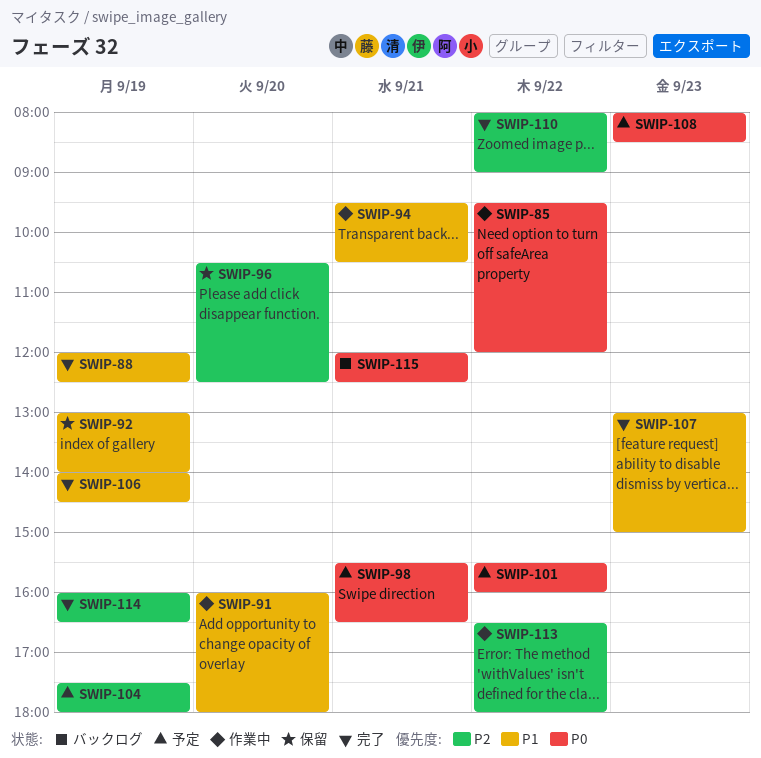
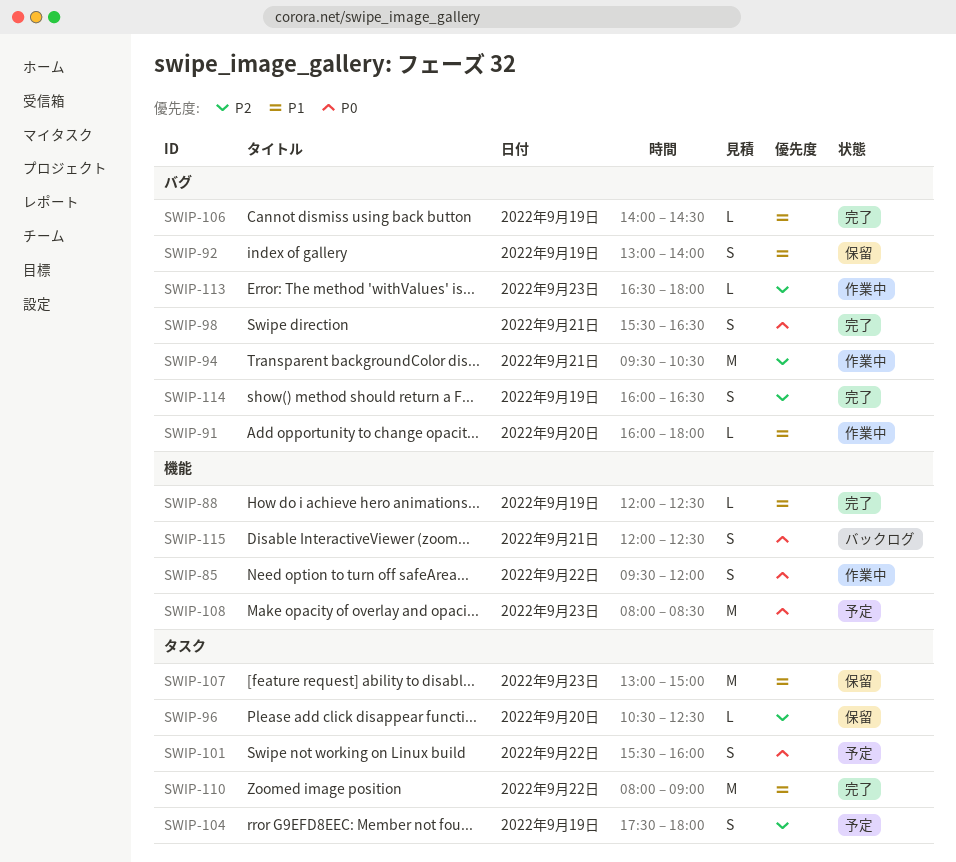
SWIP-94, priority: P1 -> P2
SWIP-98, status: 予定 -> 完了
SWIP-107, status: 完了 -> 保留
SWIP-110, priority: P2 -> P1
SWIP-113, day: Sep 22 -> Sep 23

